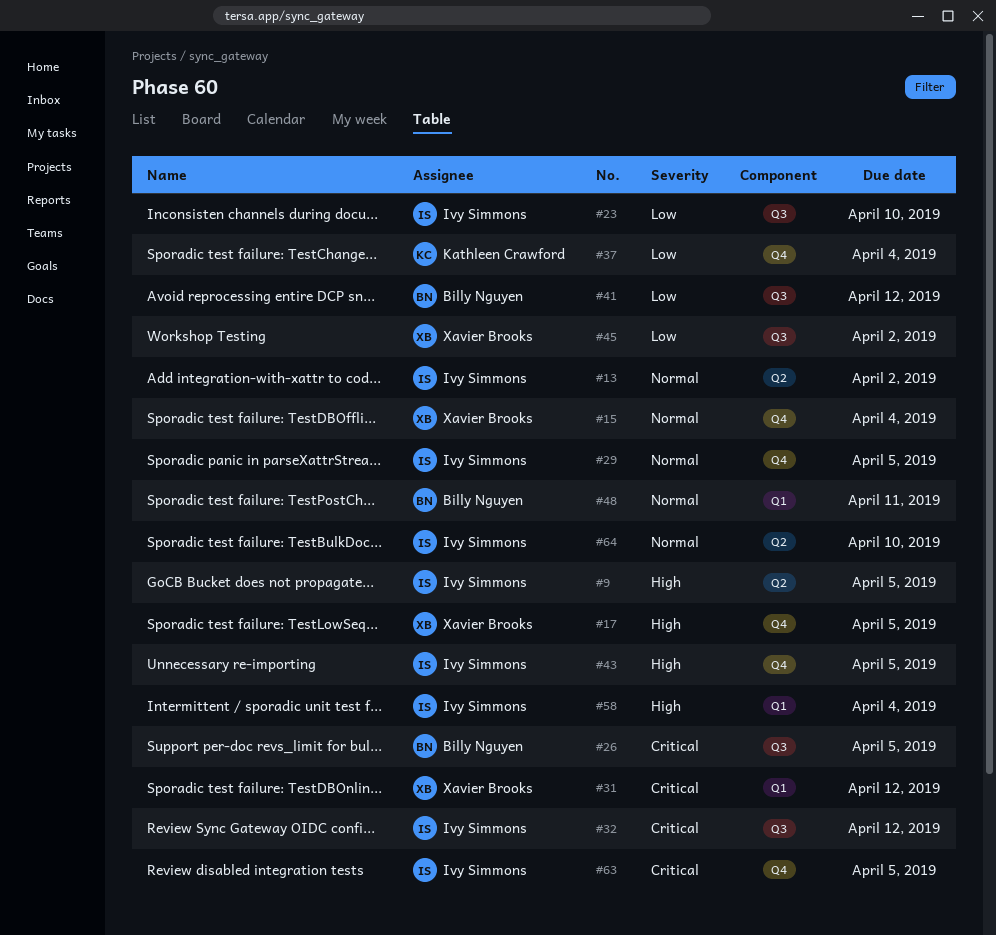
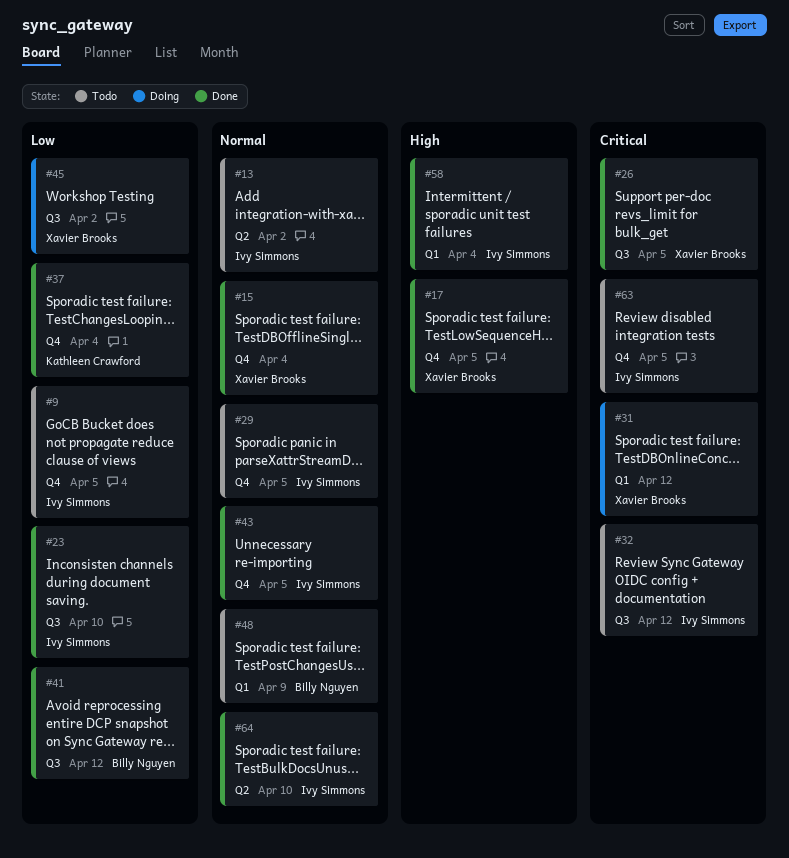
#9, priority: High -> Low
#9, label: Q2 -> Q4
#26, owner: Billy Nguyen -> Xavier Brooks
#43, priority: High -> Normal
#48, due: Apr 11 -> Apr 9

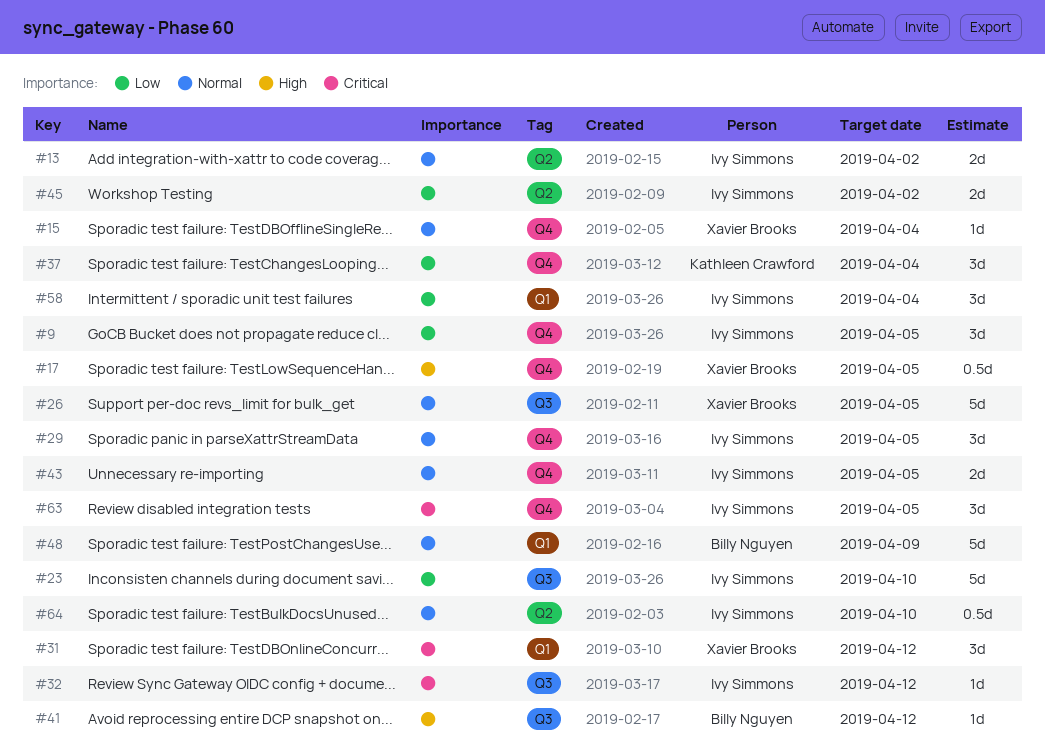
#26, priority: Critical -> Normal
#41, priority: Low -> High
#45, owner: Xavier Brooks -> Ivy Simmons
#45, label: Q3 -> Q2
#58, priority: High -> Low

